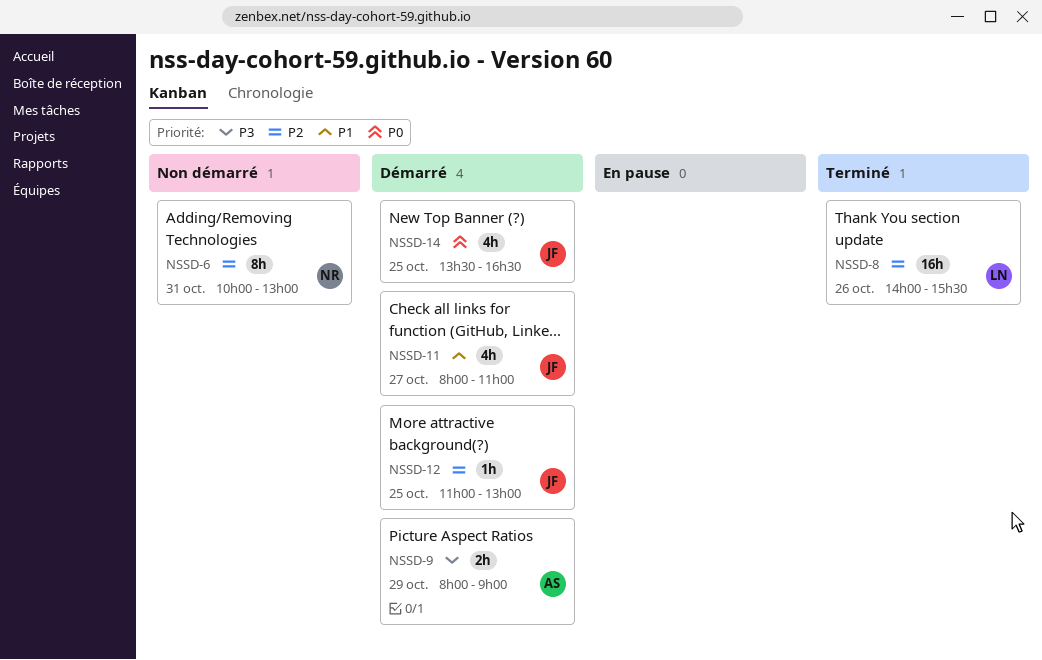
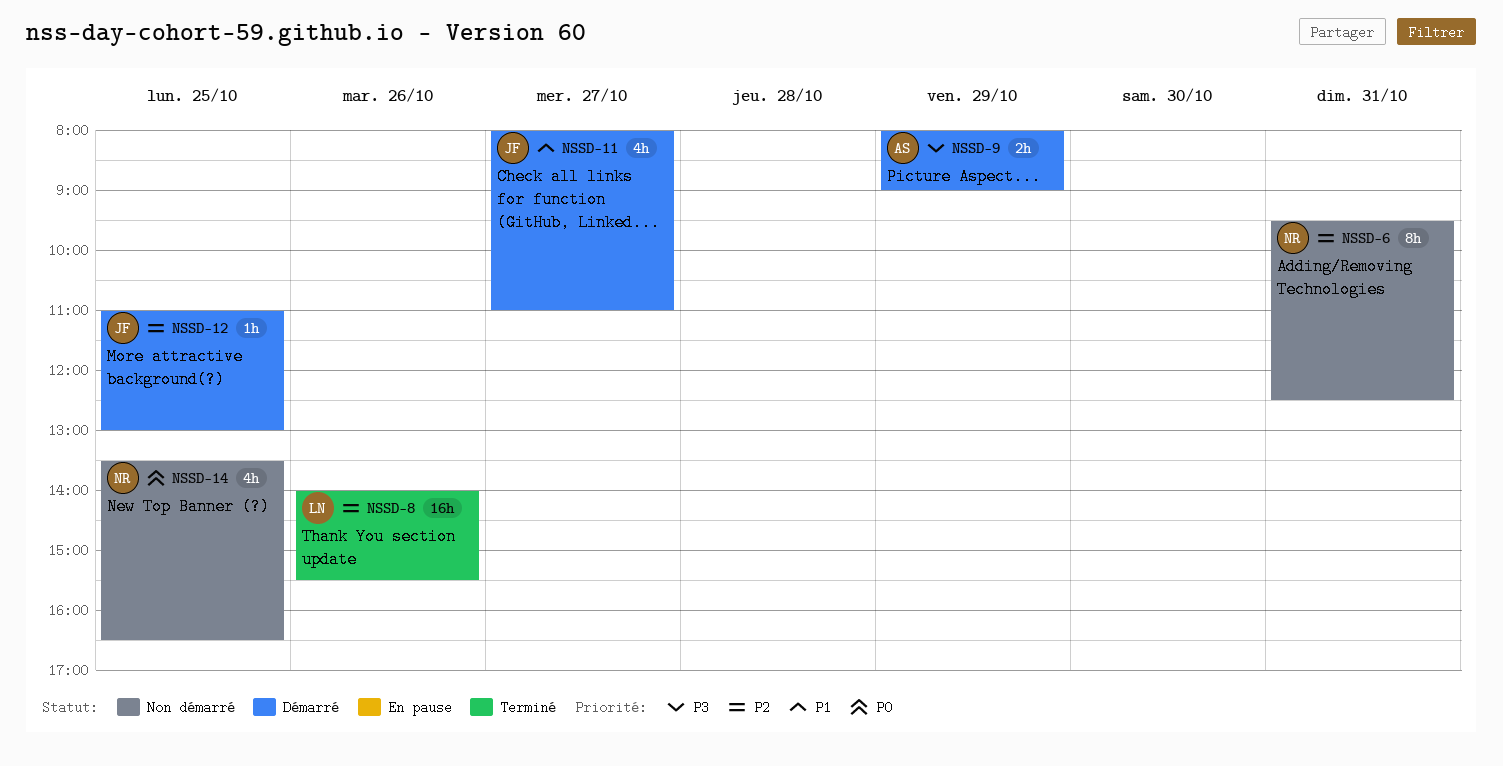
NSSD-6, begins: 10:00 -> 09:30
NSSD-6, ends: 13:00 -> 12:30
NSSD-14, status: Démarré -> Non démarré
NSSD-14, owner: JF -> NR

